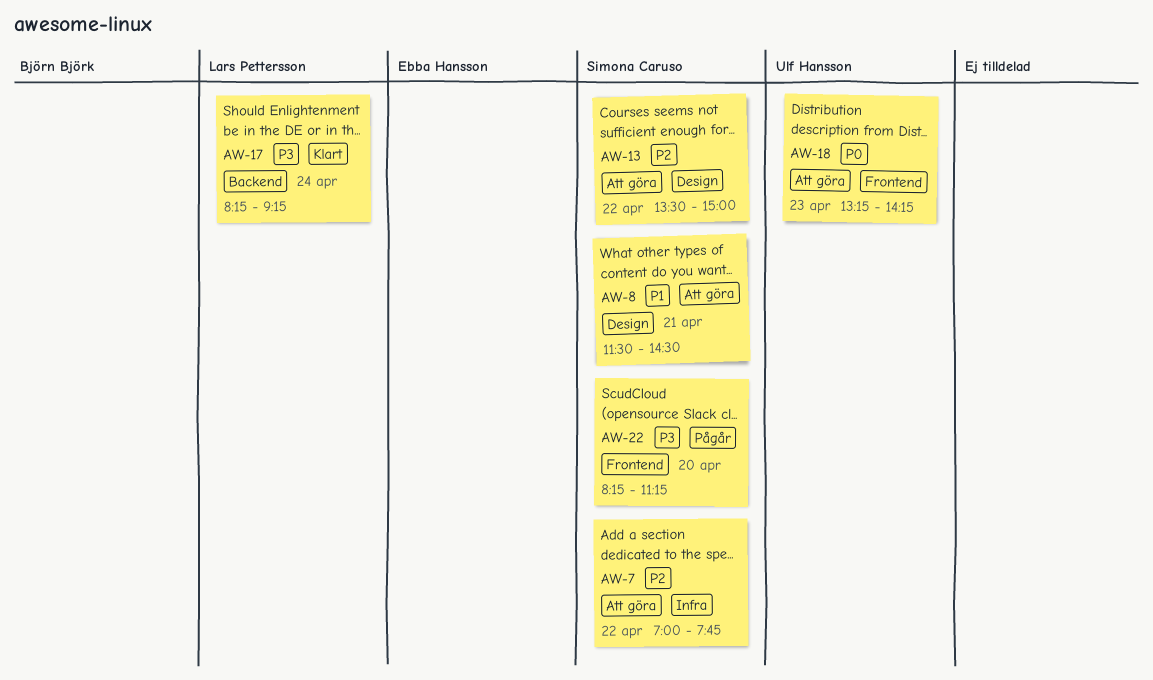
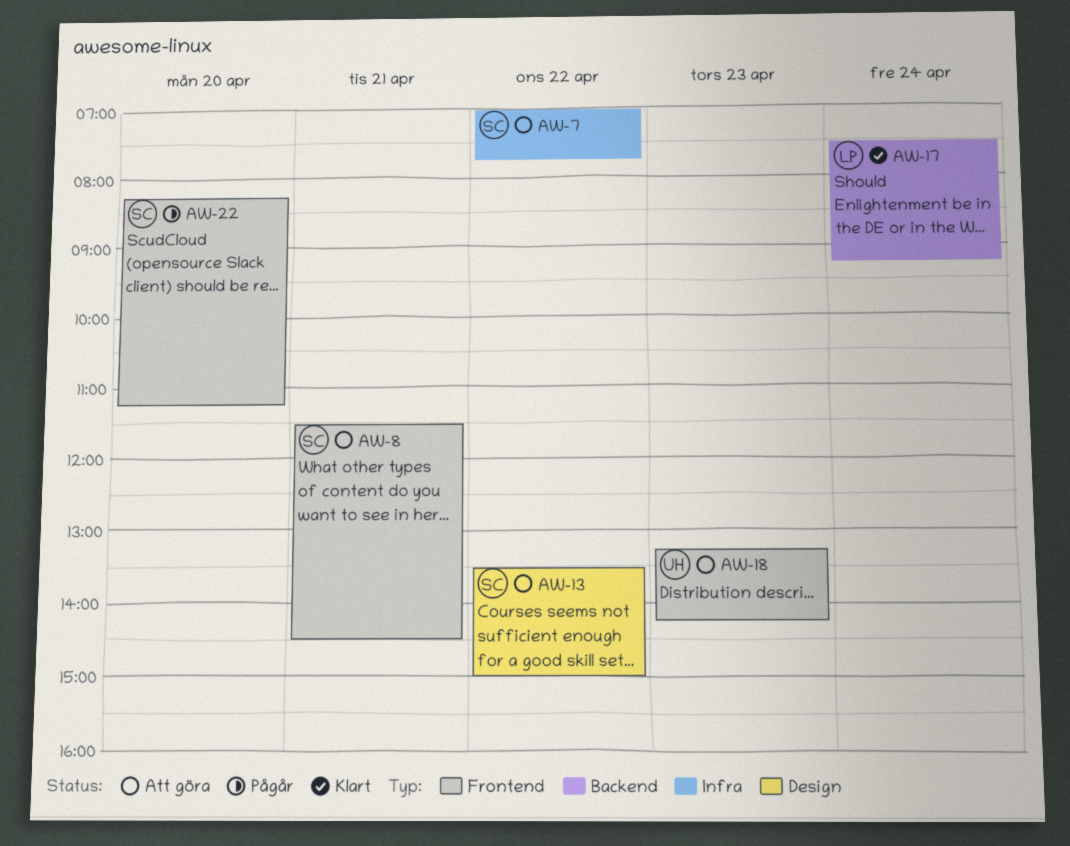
AW-8, label: Design -> Frontend
AW-17, begins: 08:15 -> 07:30

